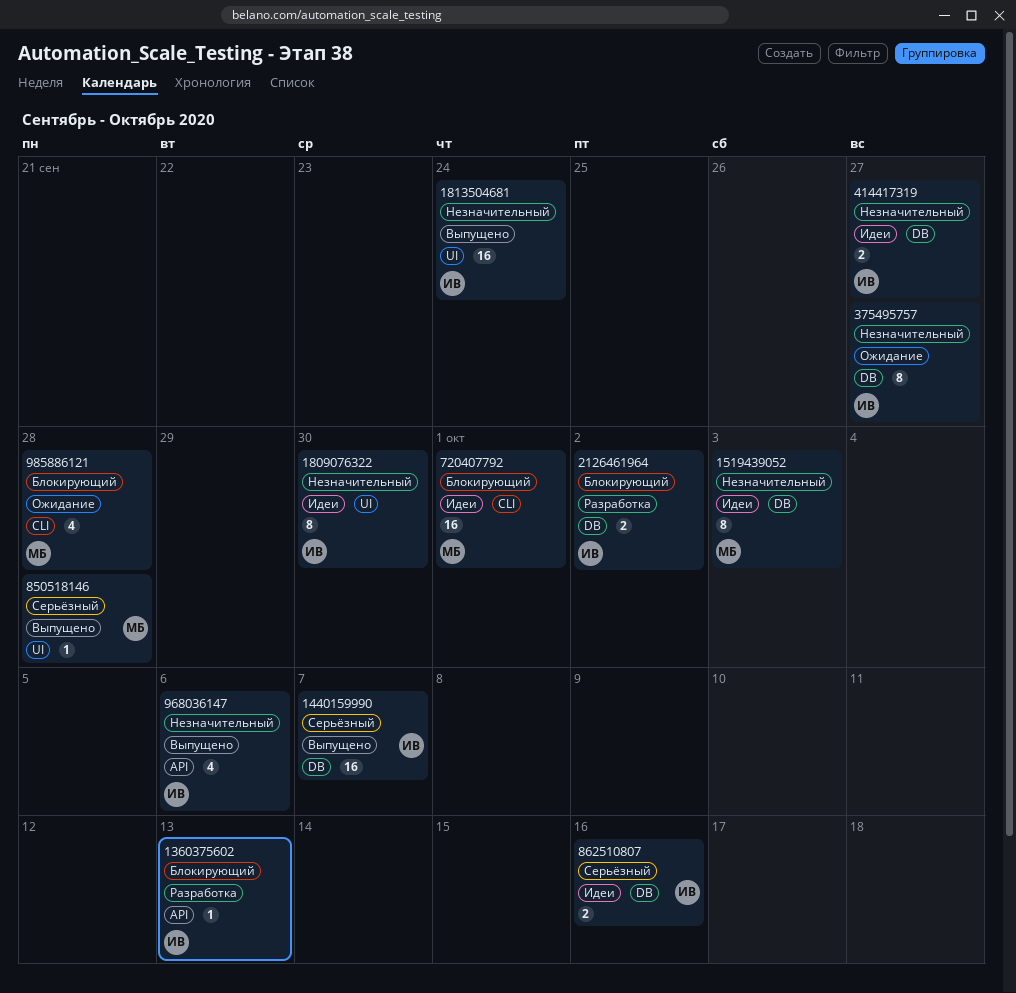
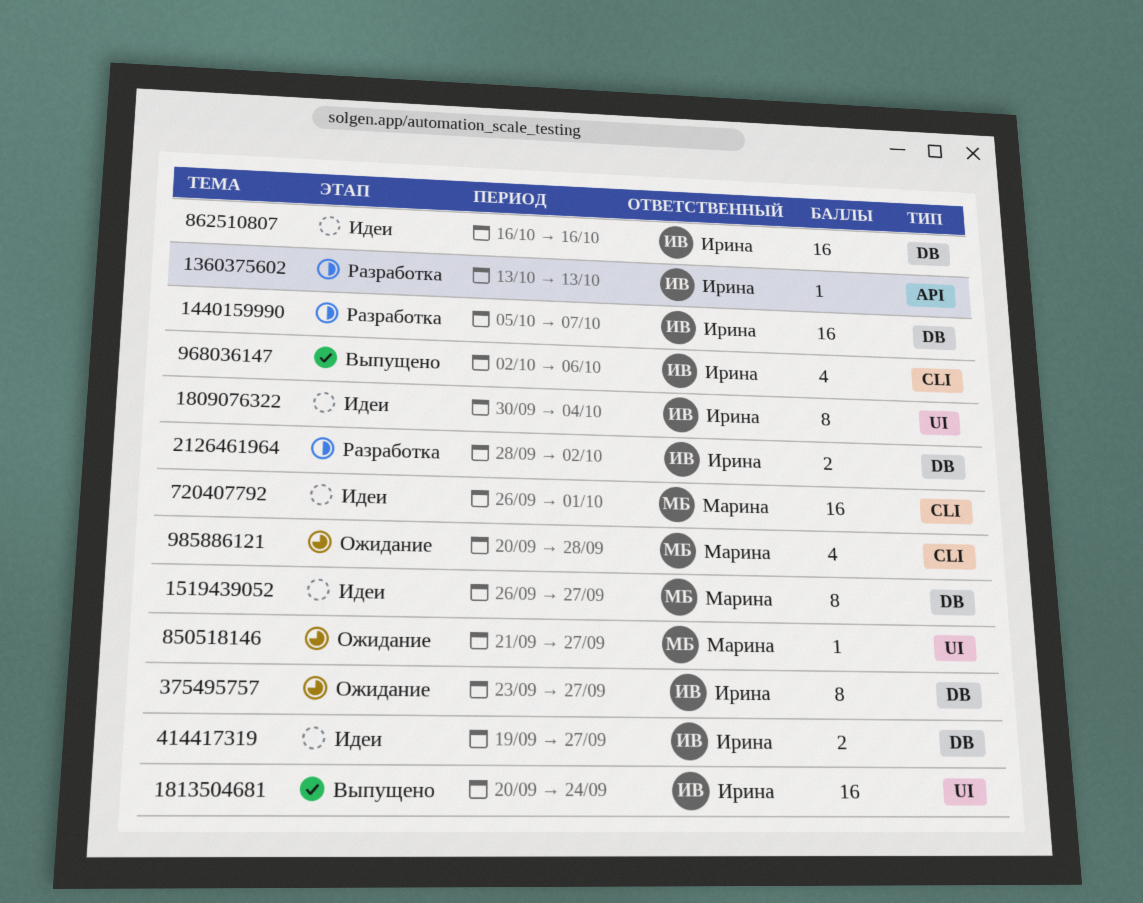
1440159990, status: Выпущено -> Разработка
1519439052, due: Oct 3 -> Sep 27
1809076322, due: Sep 30 -> Oct 4
850518146, status: Выпущено -> Ожидание
850518146, due: Sep 28 -> Sep 27
862510807, estimate: 2 -> 16
968036147, label: API -> CLI

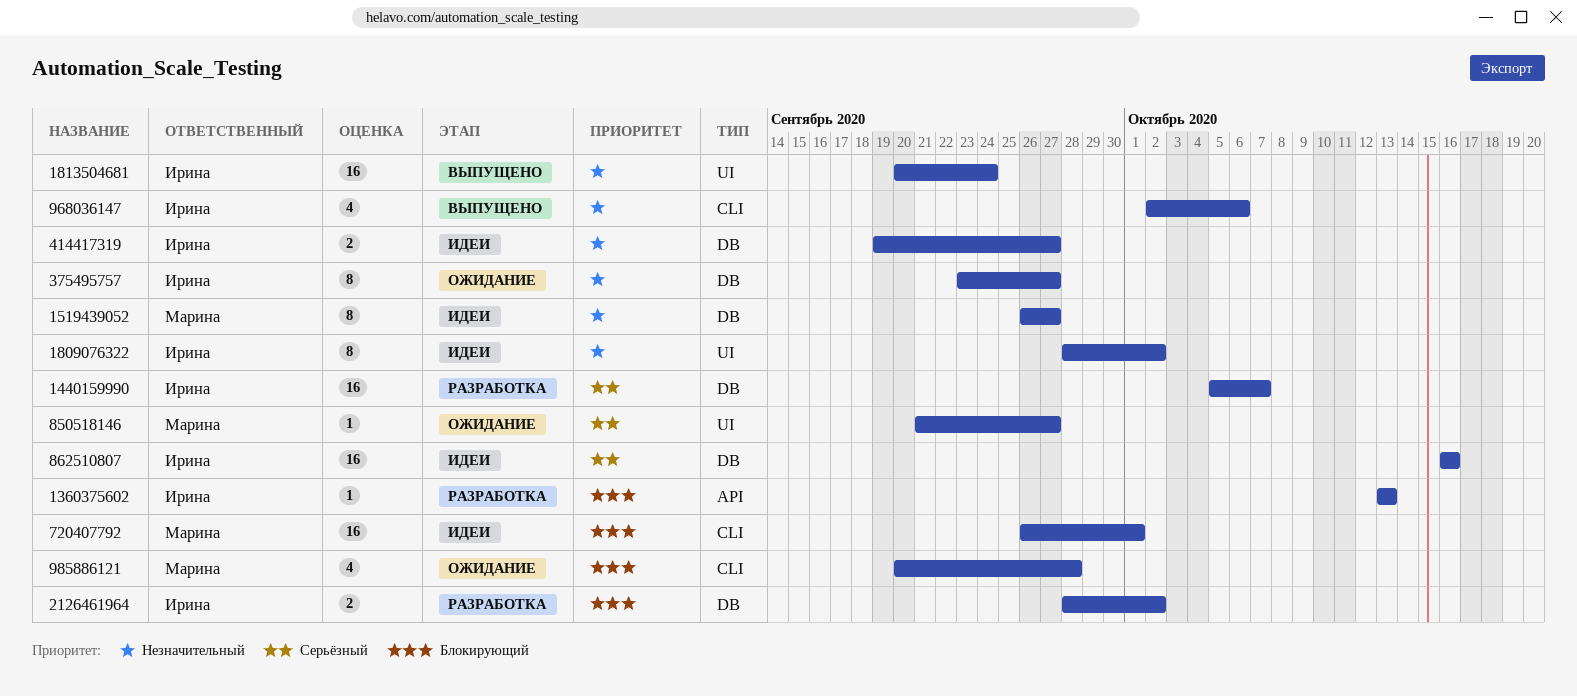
1809076322, start: Sep 30 -> Sep 28
1809076322, due: Oct 4 -> Oct 2

